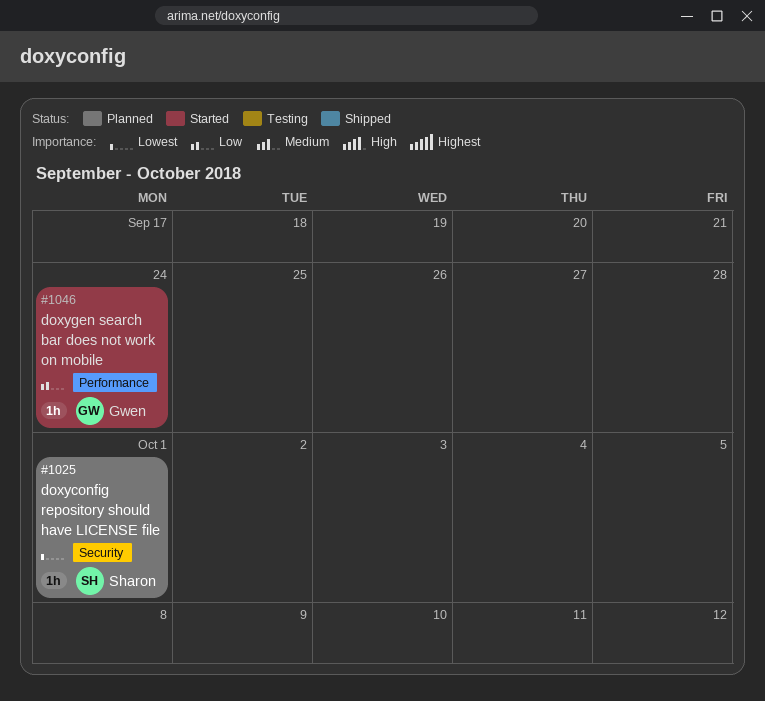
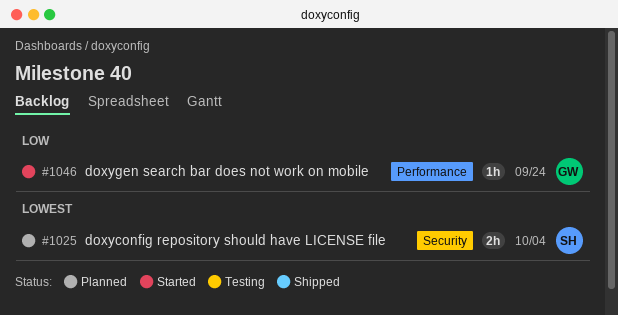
#1025, estimate: 1h -> 2h
#1025, due: Oct 1 -> Oct 4

